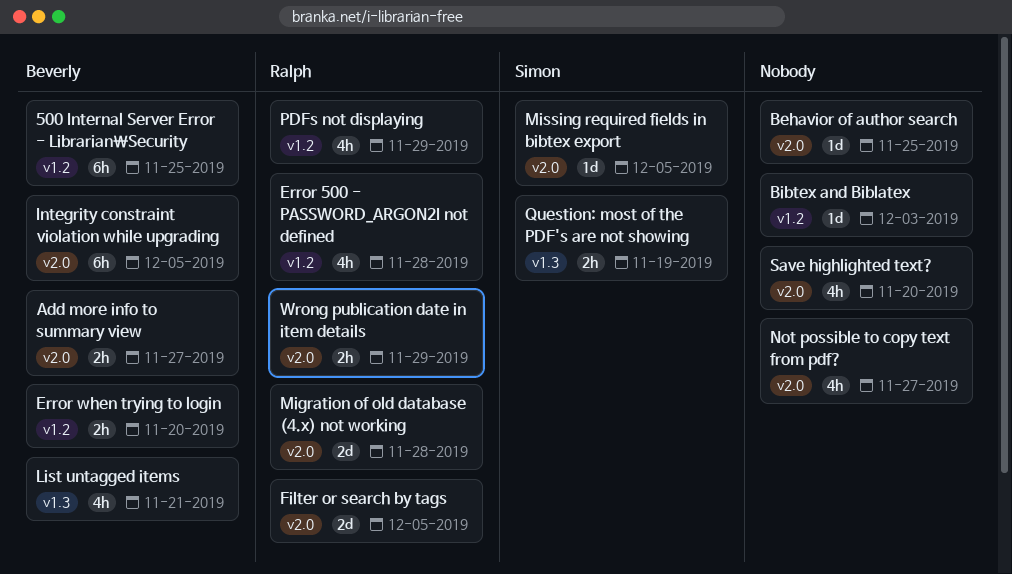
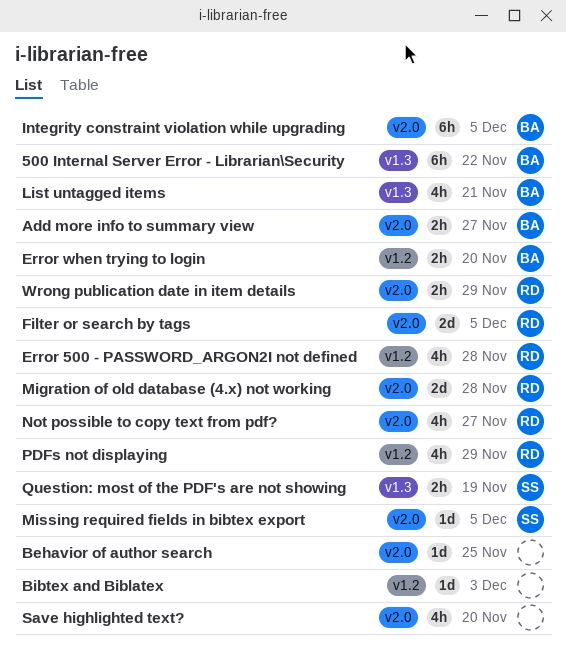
500 Internal Server Error - Librarian\Security, label: v1.2 -> v1.3
500 Internal Server Error - Librarian\Security, due: Nov 25 -> Nov 22
Not possible to copy text from pdf?, owner: none -> Ralph

